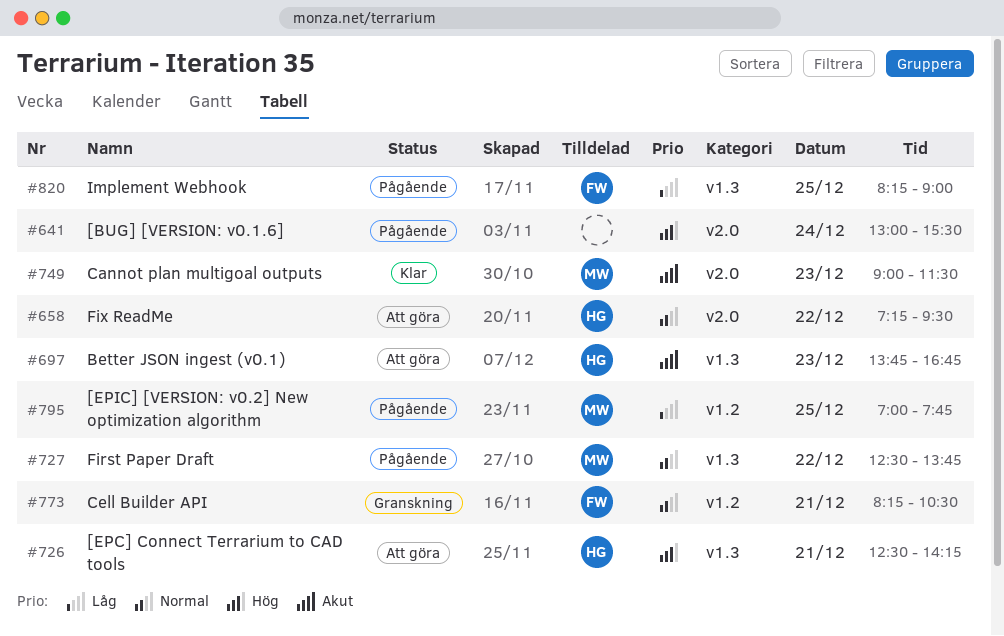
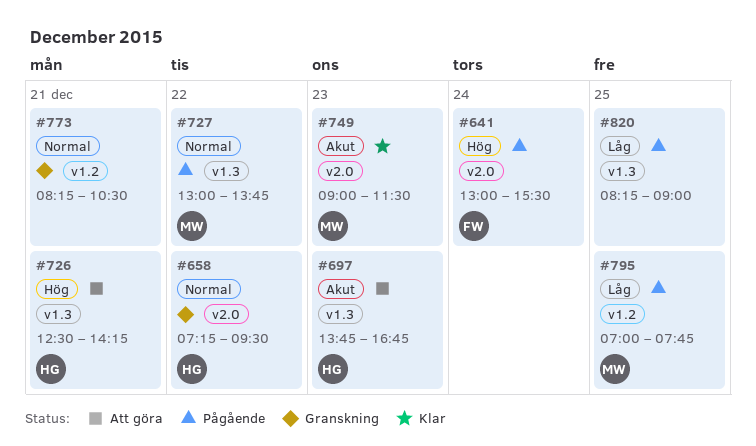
#641, owner: none -> FW
#658, status: Att göra -> Granskning
#727, begins: 12:30 -> 13:00
#773, owner: FW -> none
#820, owner: FW -> none

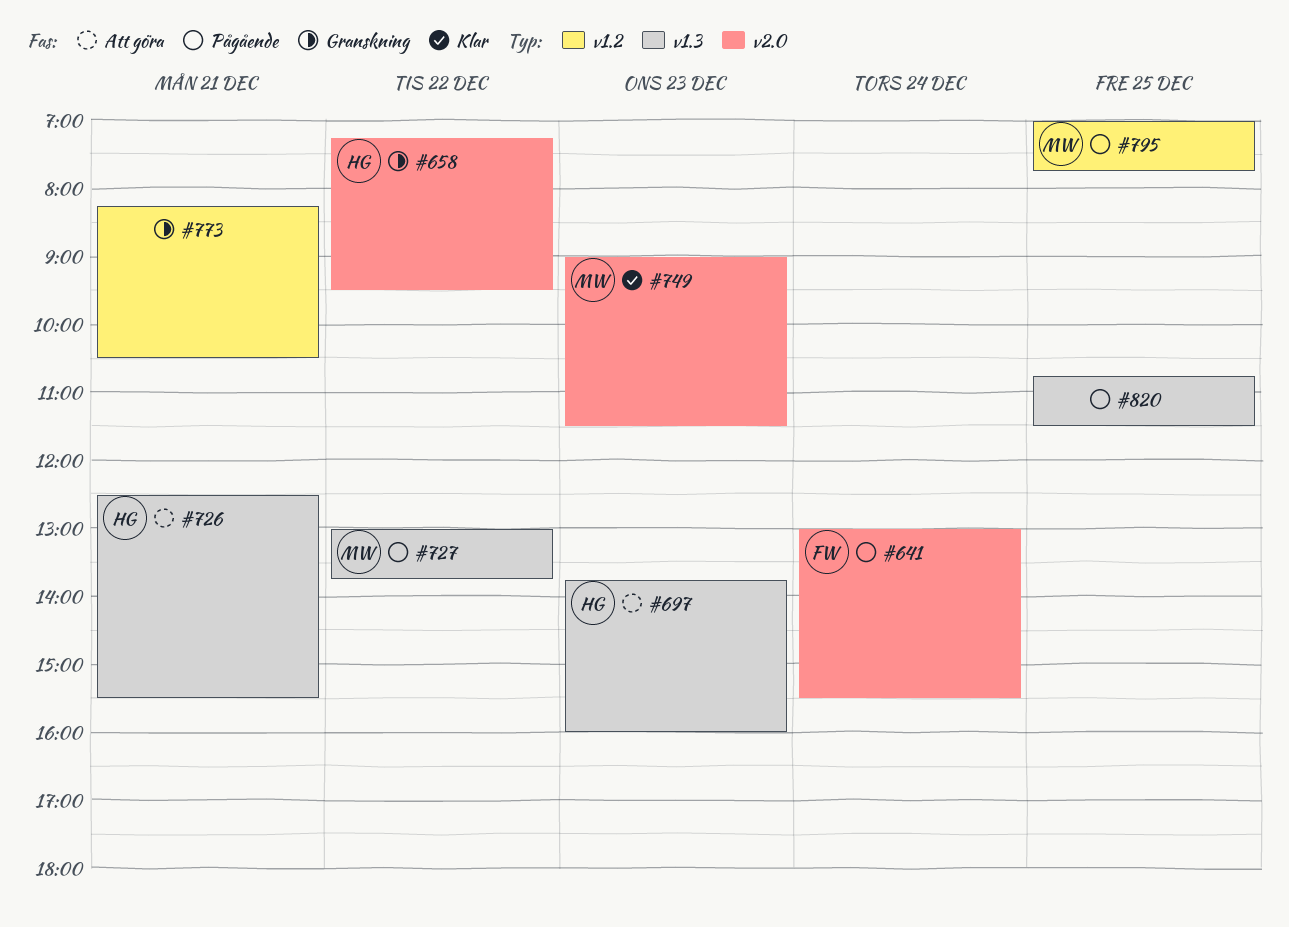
#697, ends: 16:45 -> 16:00
#726, ends: 14:15 -> 15:30
#820, begins: 08:15 -> 10:45
#820, ends: 09:00 -> 11:30

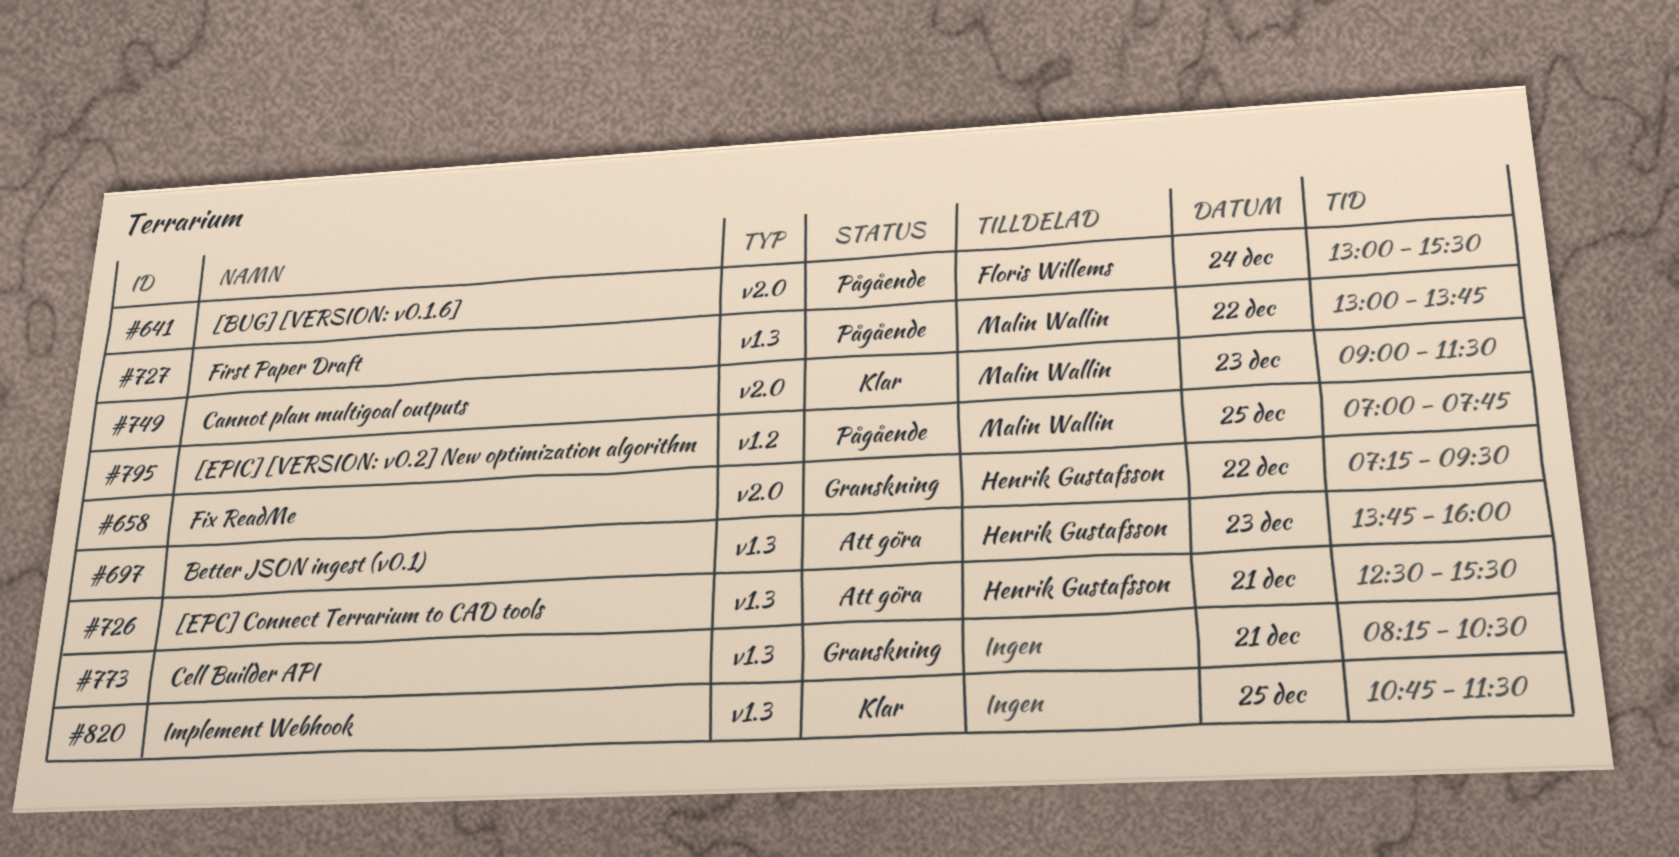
#773, label: v1.2 -> v1.3
#820, status: Pågående -> Klar

